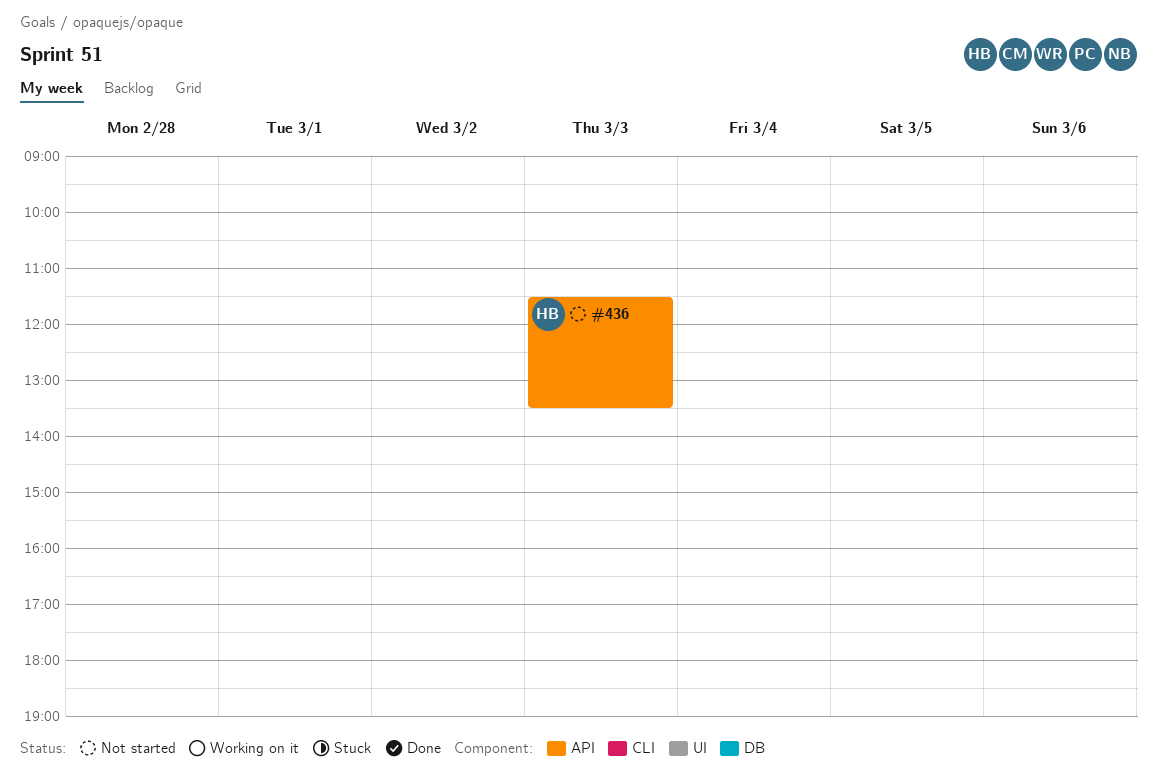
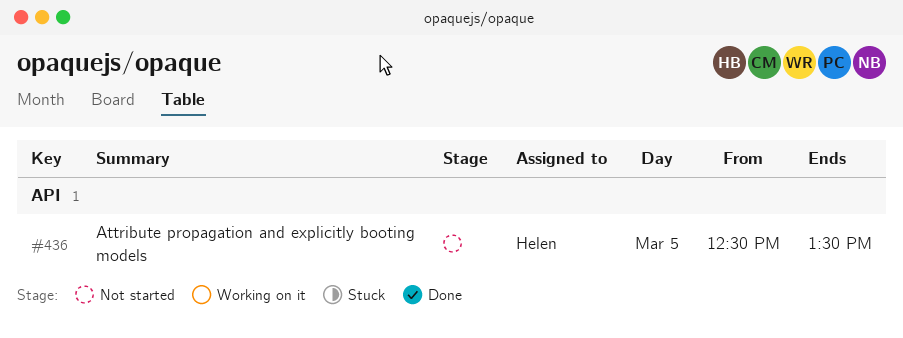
#436, day: Mar 3 -> Mar 5
#436, begins: 11:30 -> 12:30

